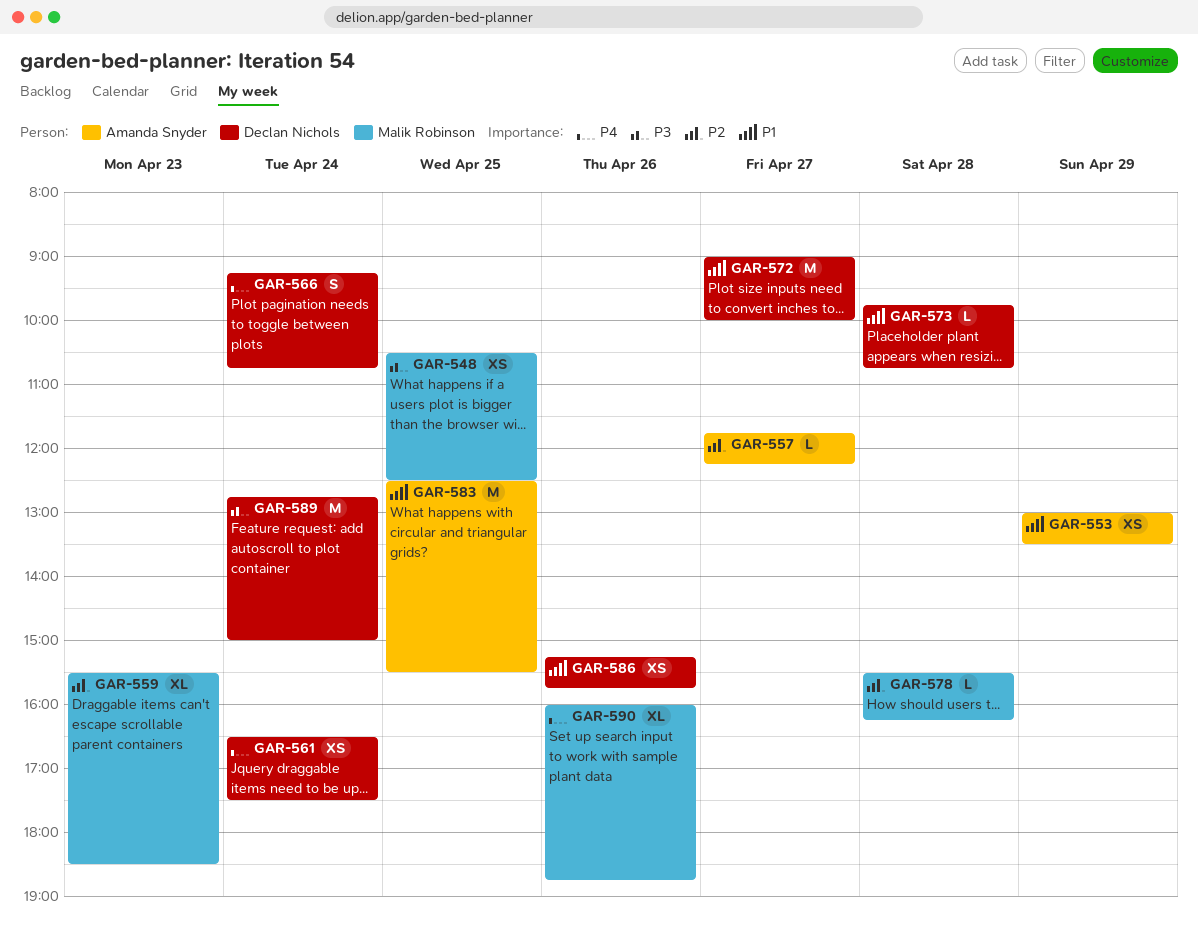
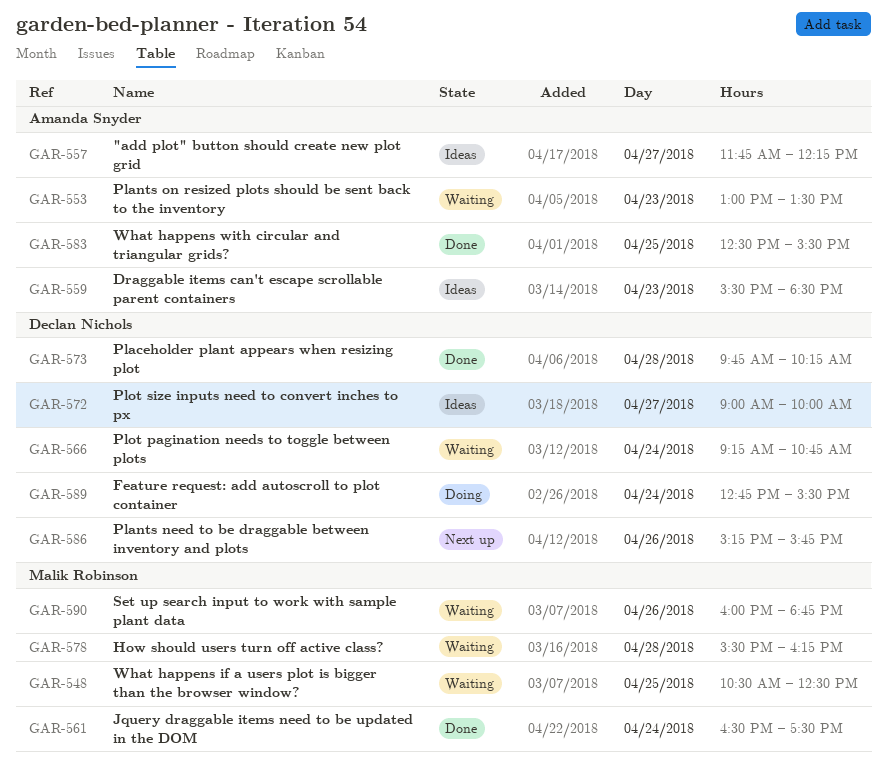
GAR-553, day: Apr 29 -> Apr 23
GAR-559, owner: Malik Robinson -> Amanda Snyder
GAR-561, owner: Declan Nichols -> Malik Robinson
GAR-573, ends: 10:45 -> 10:15
GAR-589, ends: 15:00 -> 15:30

